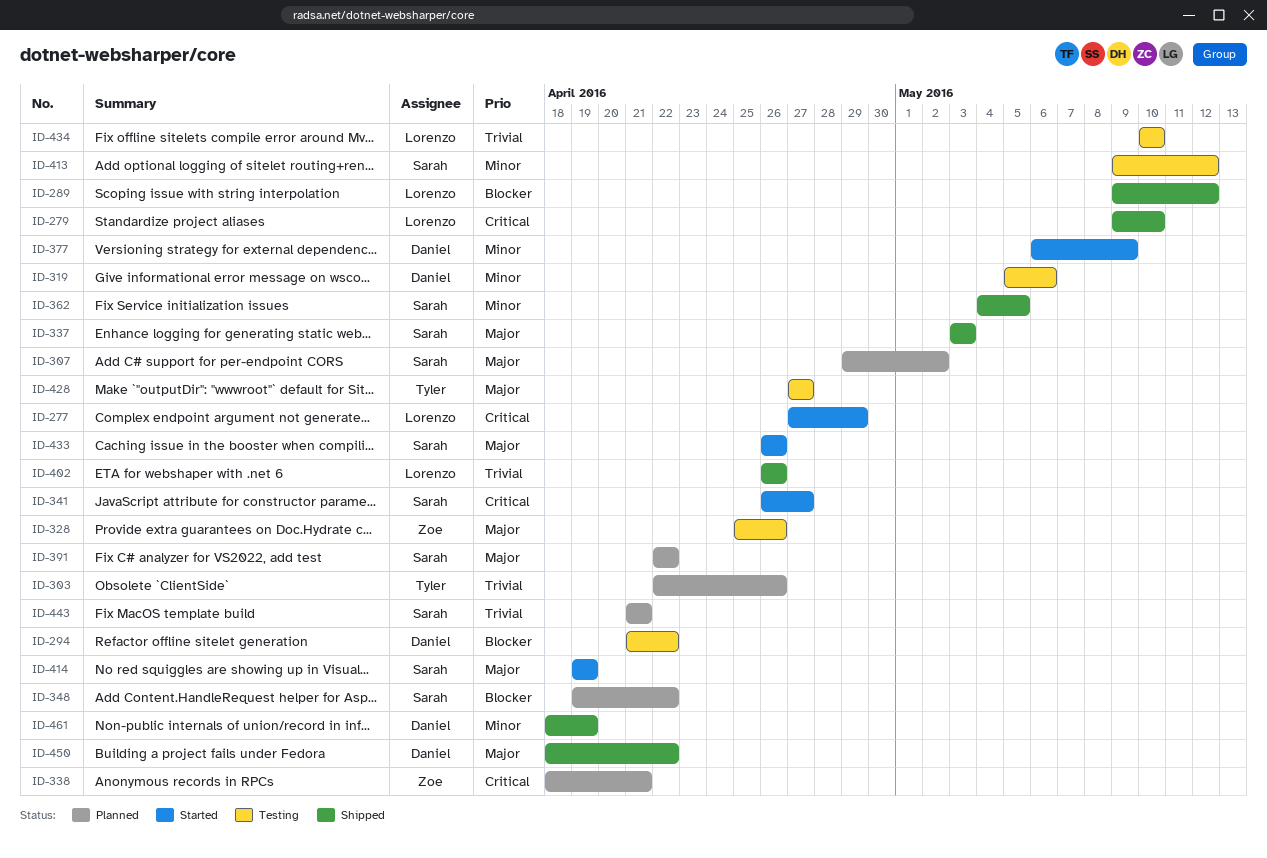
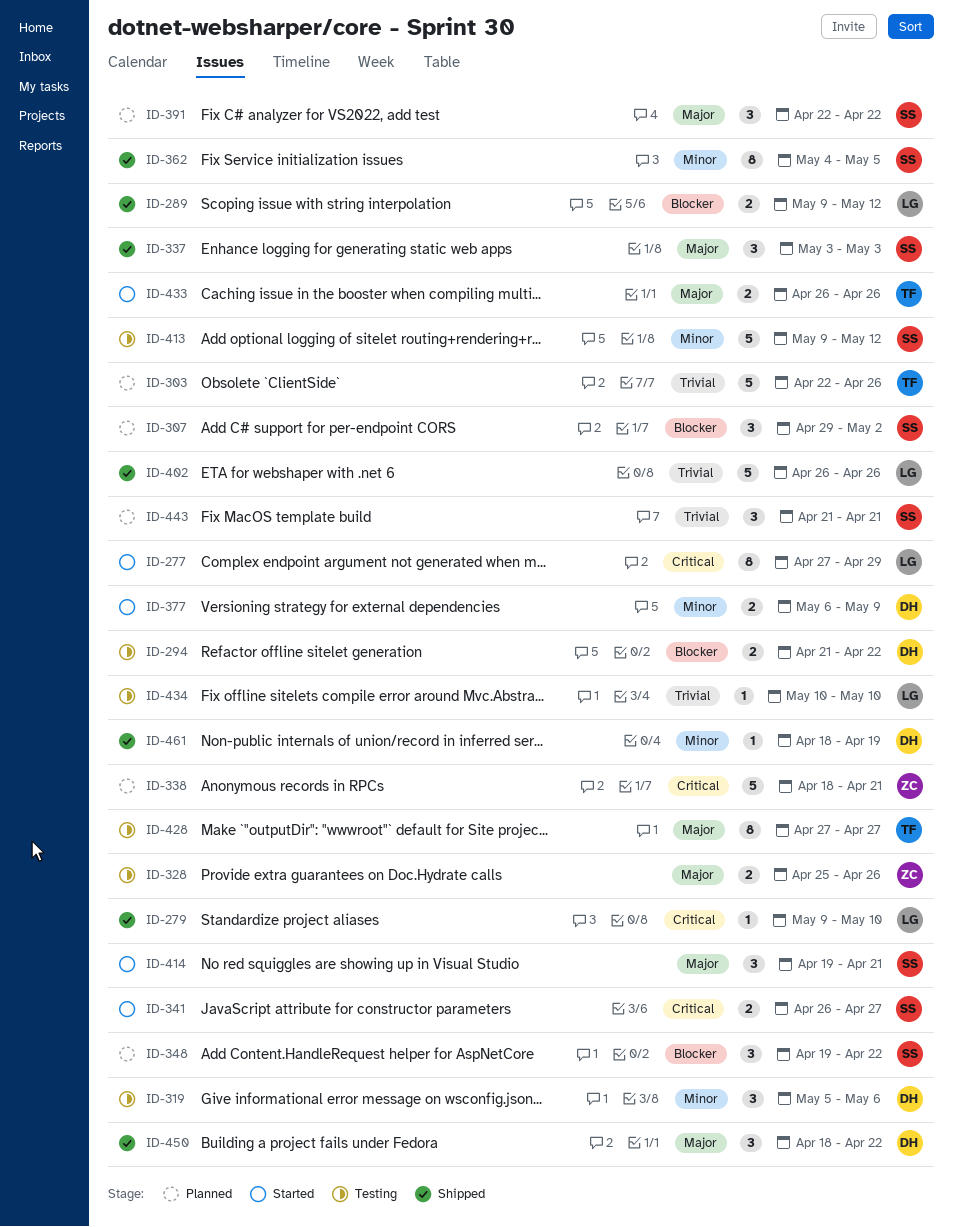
ID-307, priority: Major -> Blocker
ID-414, due: Apr 19 -> Apr 21
ID-433, owner: Sarah -> Tyler

